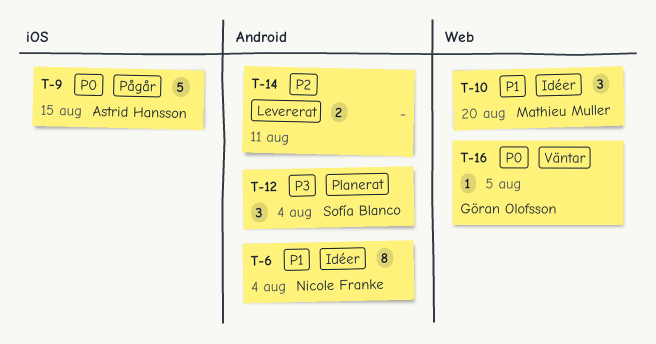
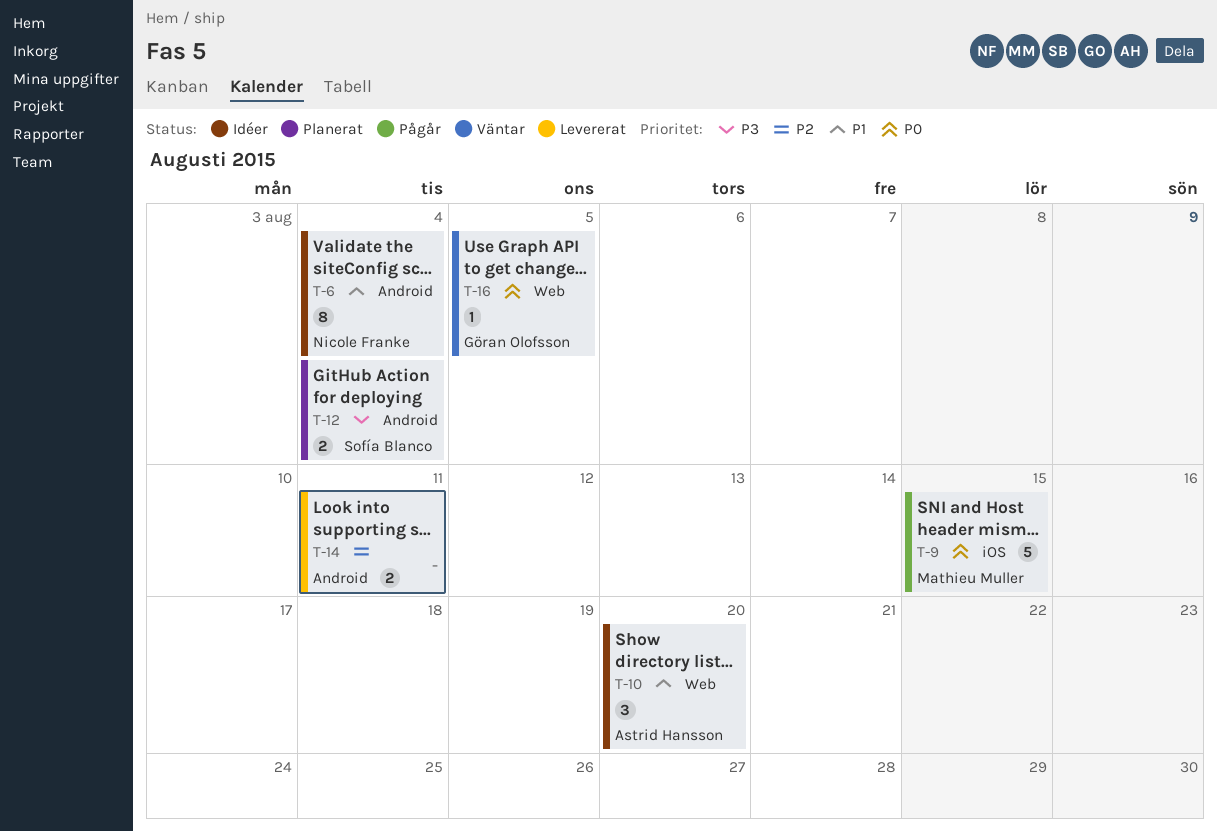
T-9, owner: Astrid Hansson -> Mathieu Muller
T-10, owner: Mathieu Muller -> Astrid Hansson
T-12, estimate: 3 -> 2

